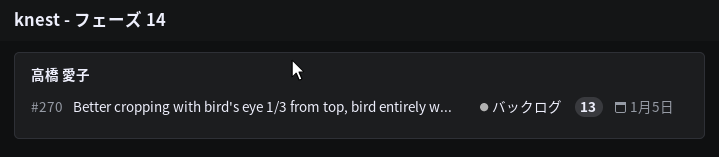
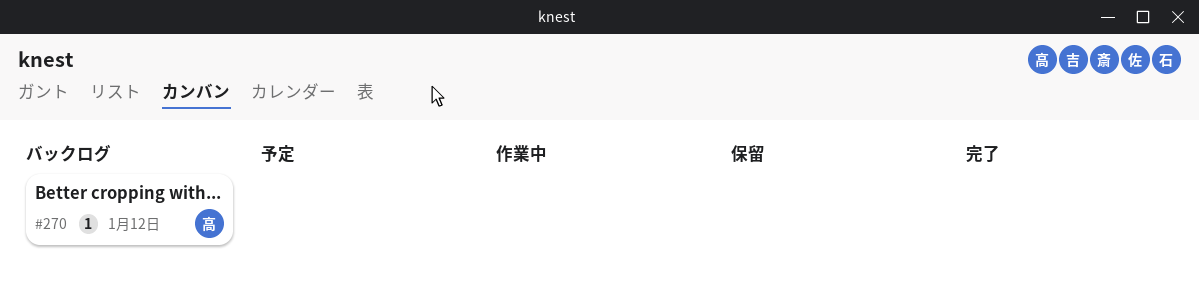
#270, estimate: 13 -> 1
#270, due: Jan 5 -> Jan 12

